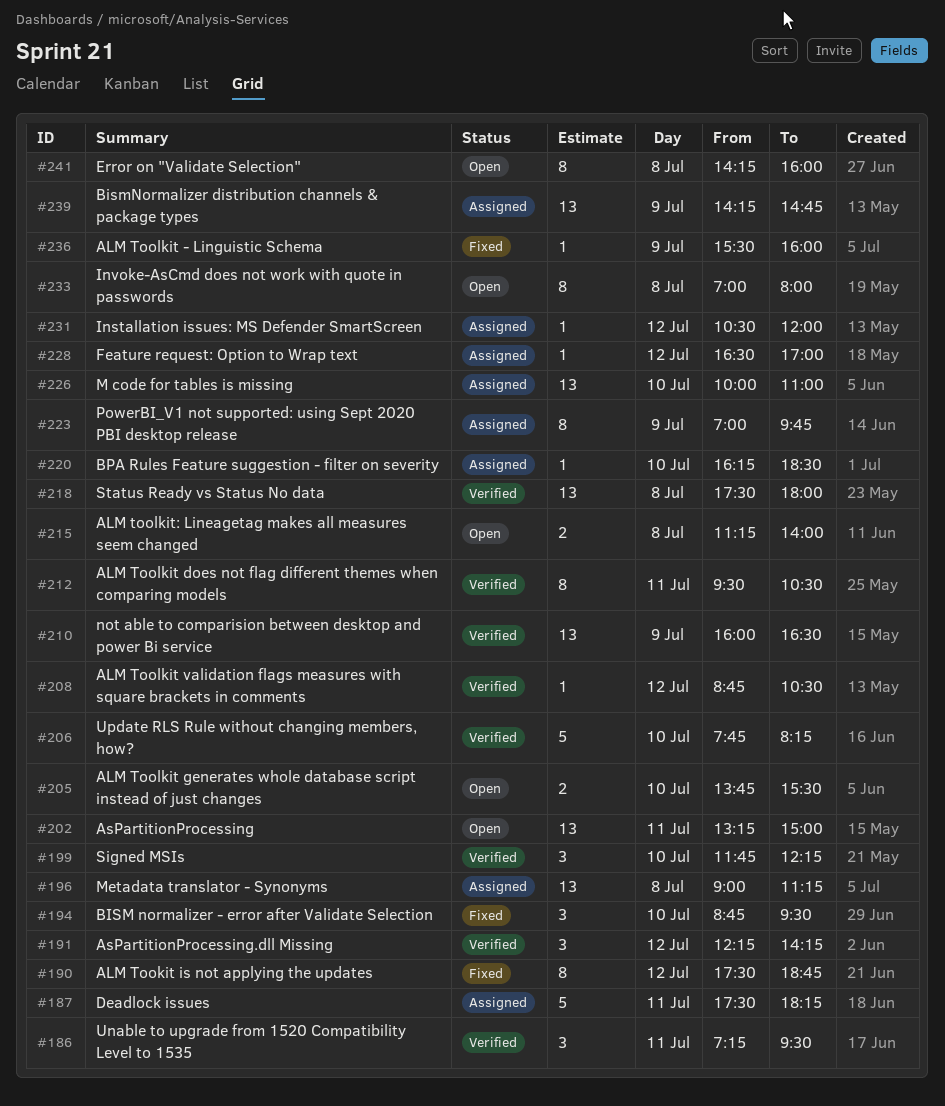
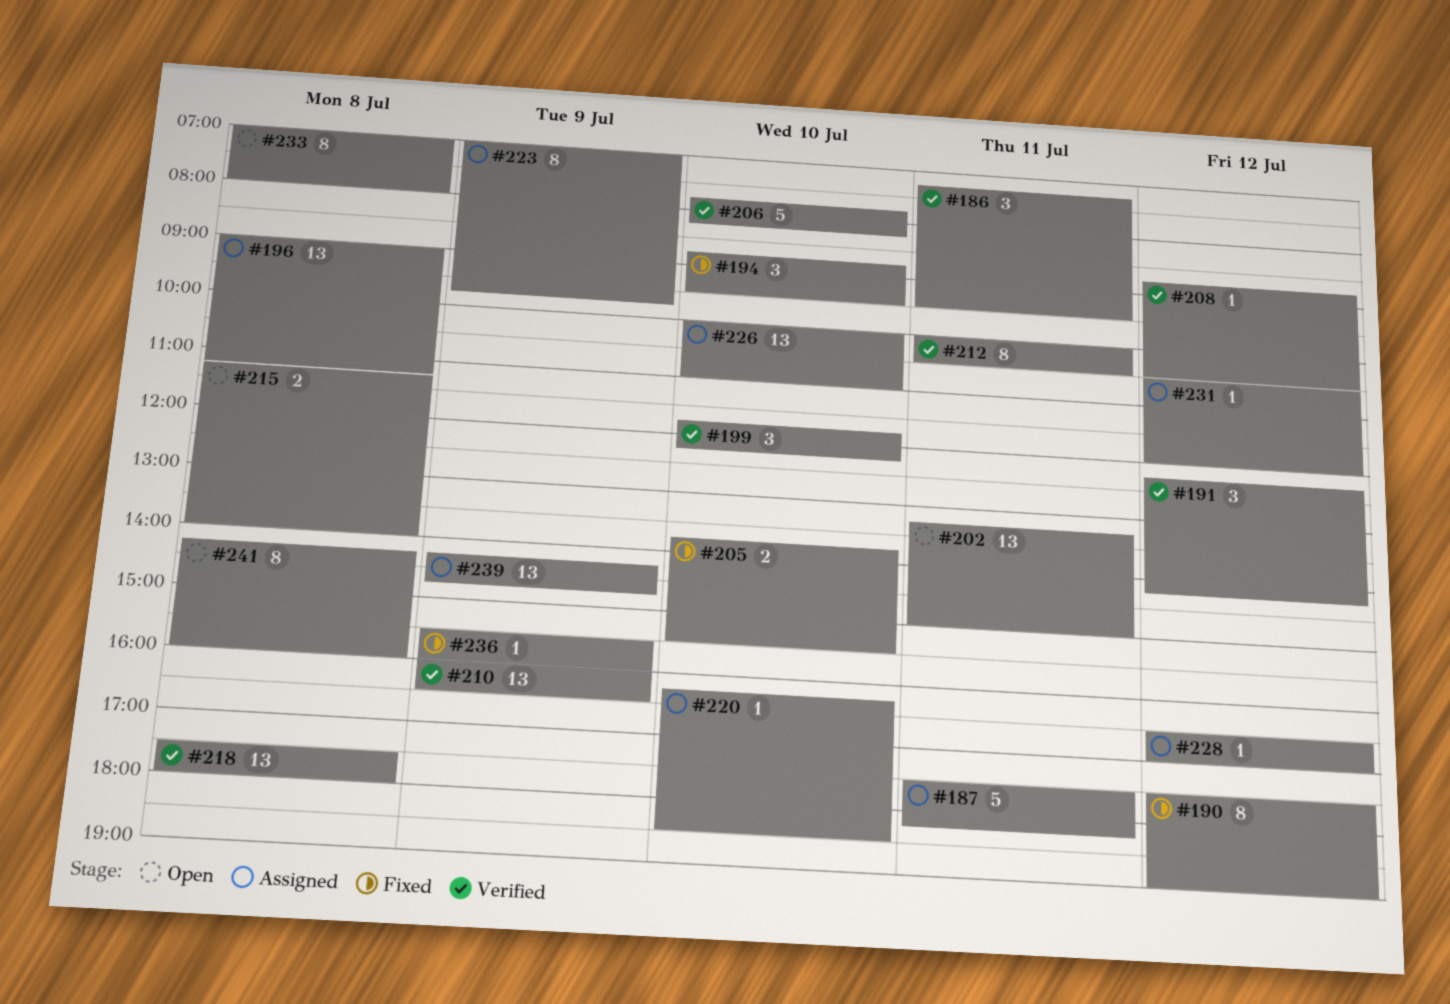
#190, ends: 18:45 -> 19:00
#205, status: Open -> Fixed
#212, begins: 09:30 -> 10:00

